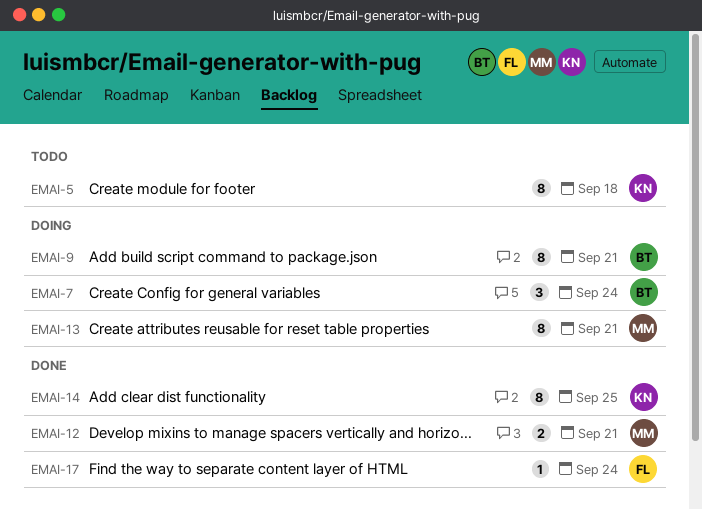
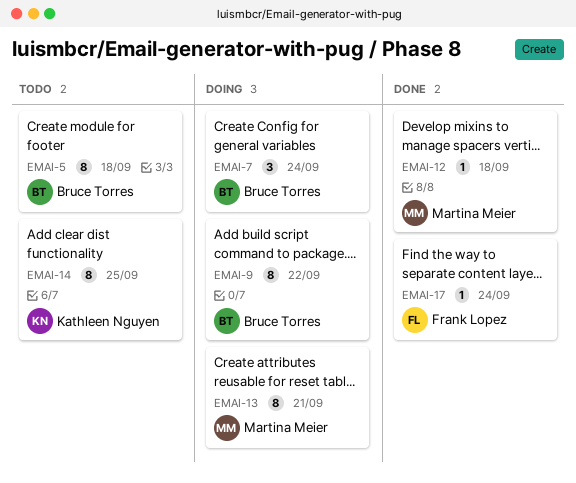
EMAI-5, owner: Kathleen Nguyen -> Bruce Torres
EMAI-9, due: Sep 21 -> Sep 22
EMAI-12, estimate: 2 -> 1
EMAI-12, due: Sep 21 -> Sep 18
EMAI-14, status: Done -> Todo

